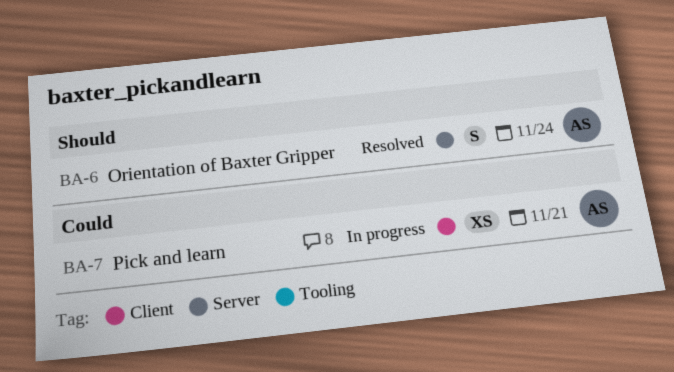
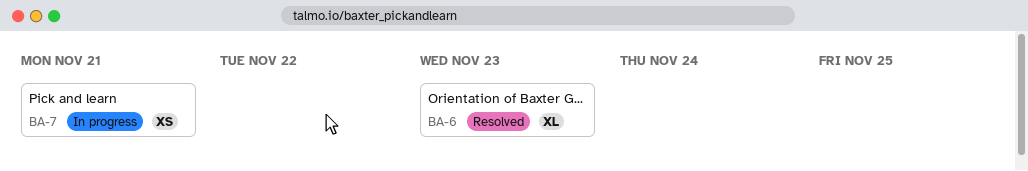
BA-6, estimate: S -> XL
BA-6, due: Nov 24 -> Nov 23

